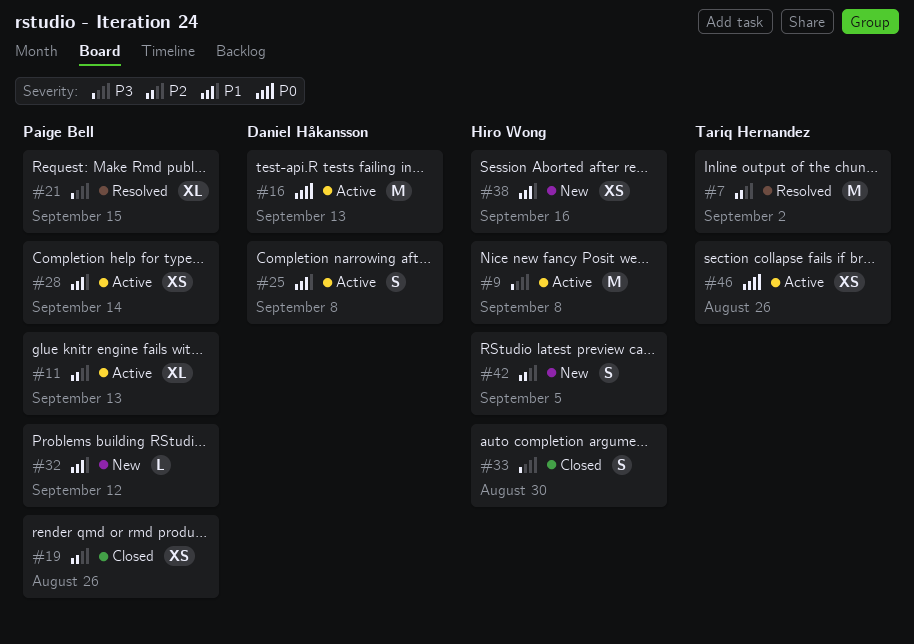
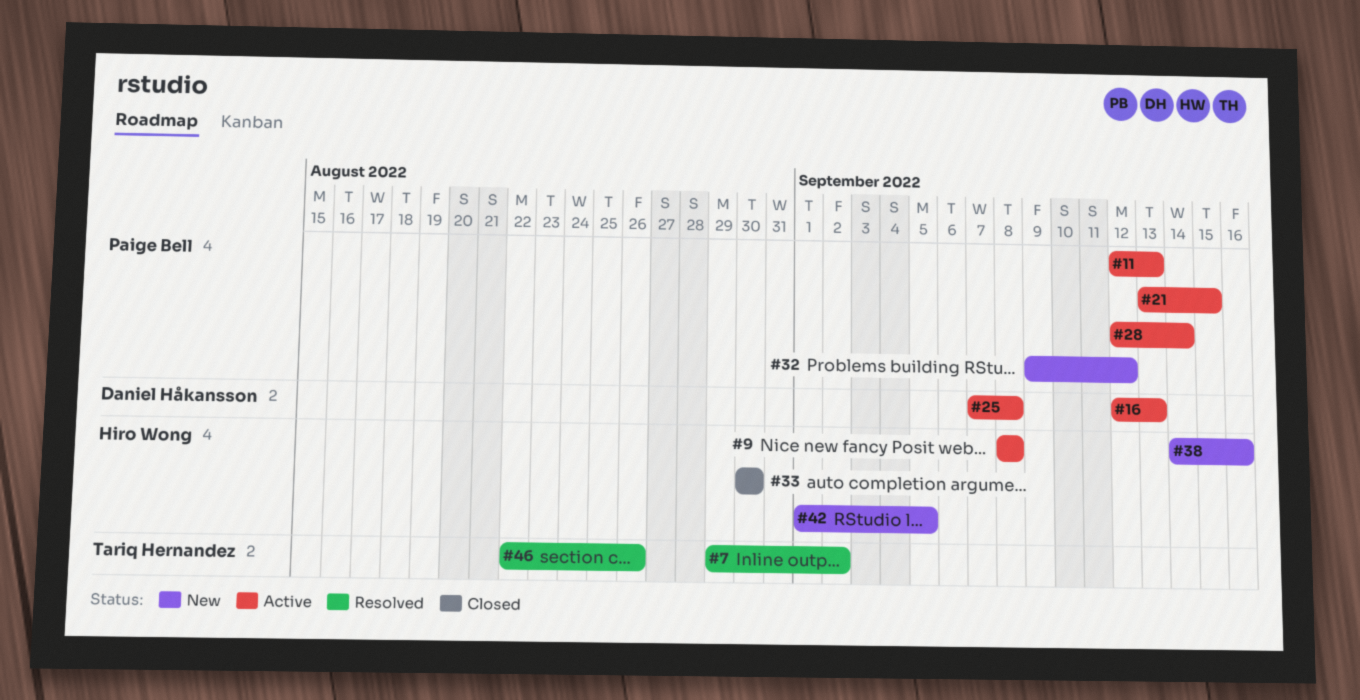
#19: present -> none
#21, status: Resolved -> Active
#46, status: Active -> Resolved

